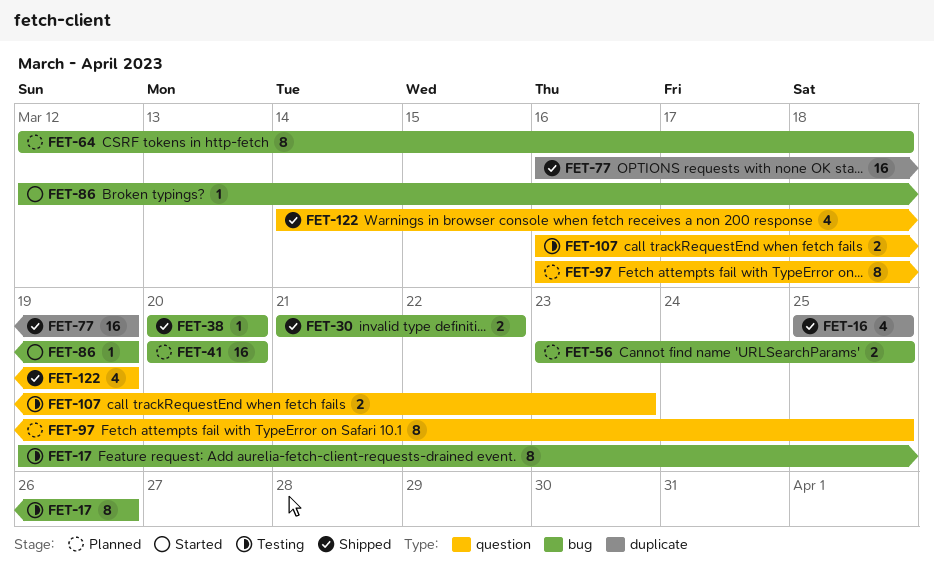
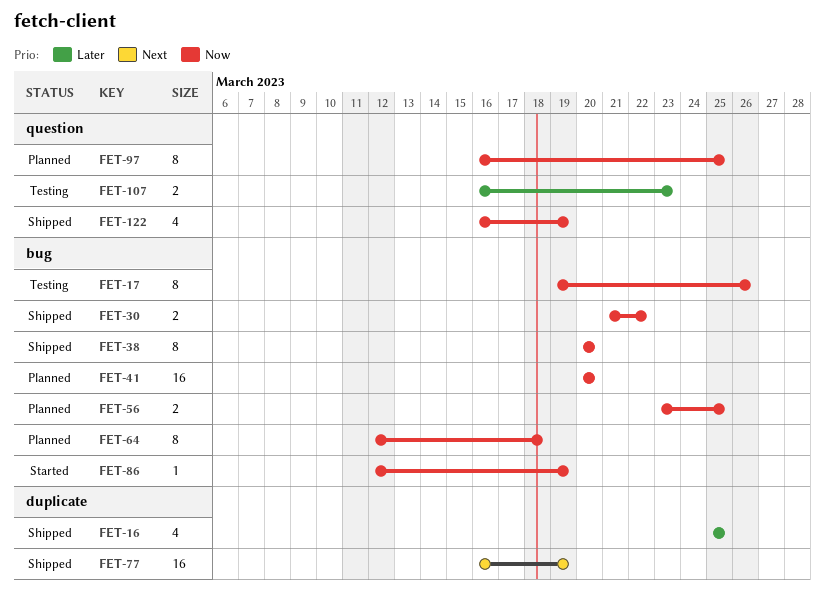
FET-38, estimate: 1 -> 8
FET-122, start: Mar 14 -> Mar 16

